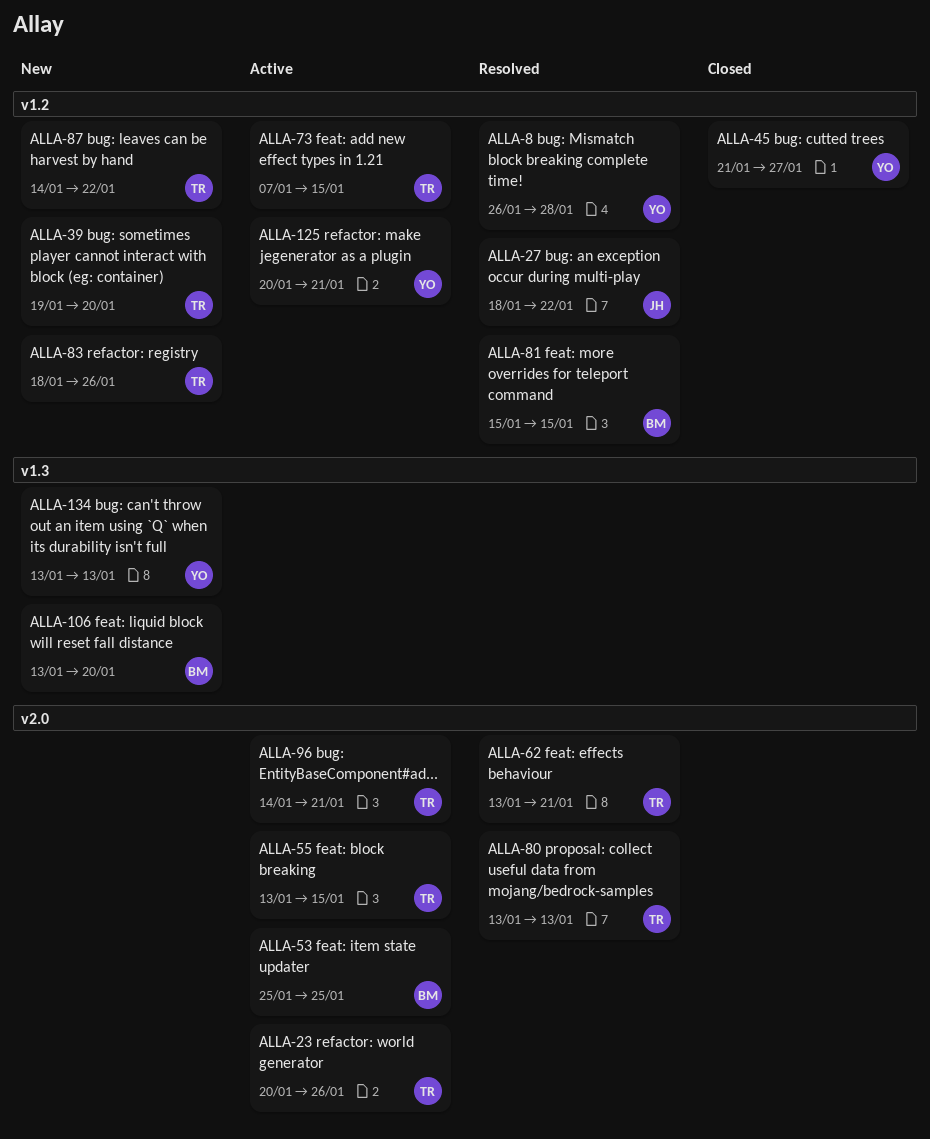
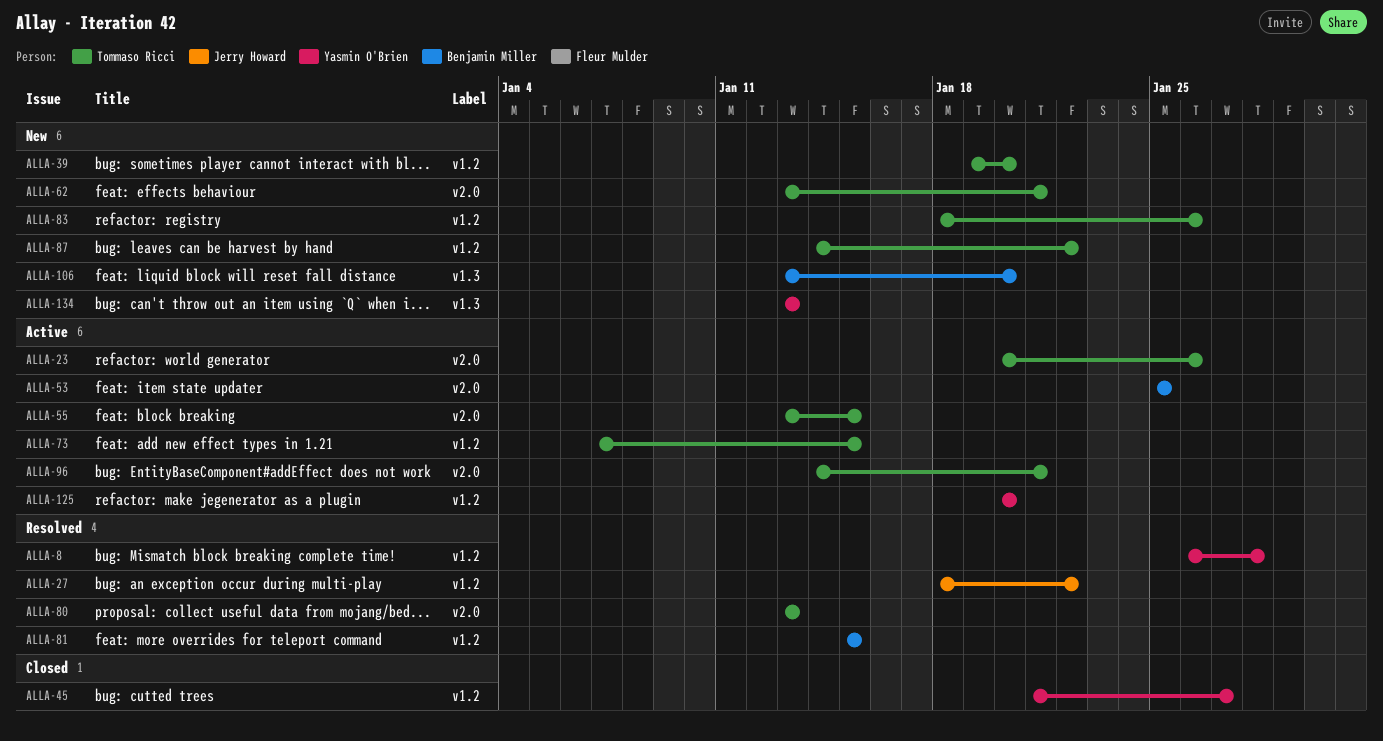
ALLA-62, status: Resolved -> New
ALLA-125, due: Jan 21 -> Jan 20

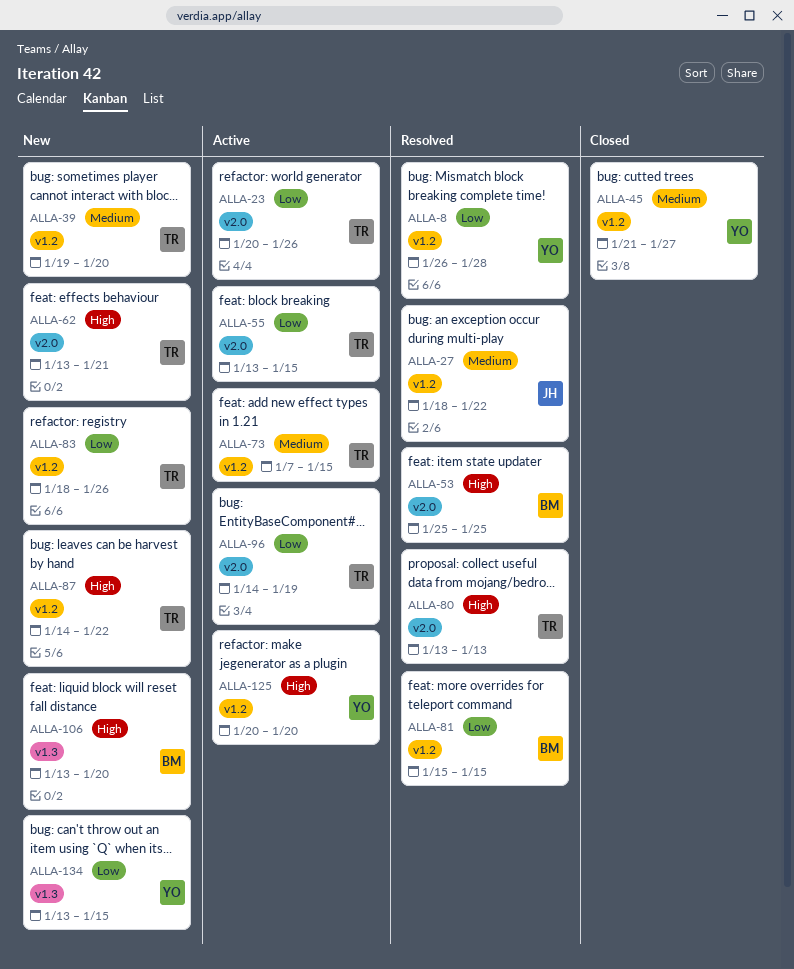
ALLA-53, status: Active -> Resolved
ALLA-96, due: Jan 21 -> Jan 19
ALLA-134, due: Jan 13 -> Jan 15

